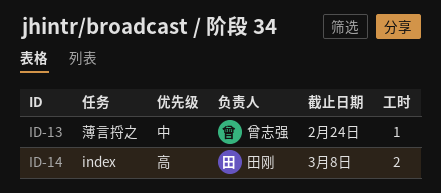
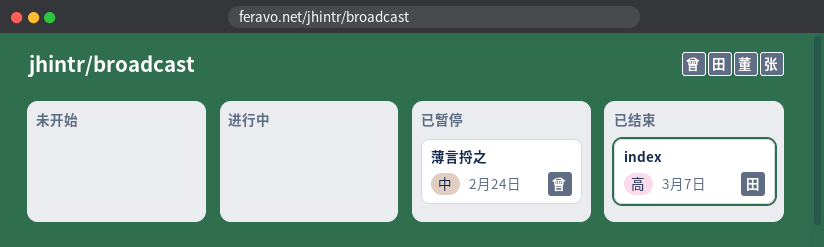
index, due: Mar 8 -> Mar 7

